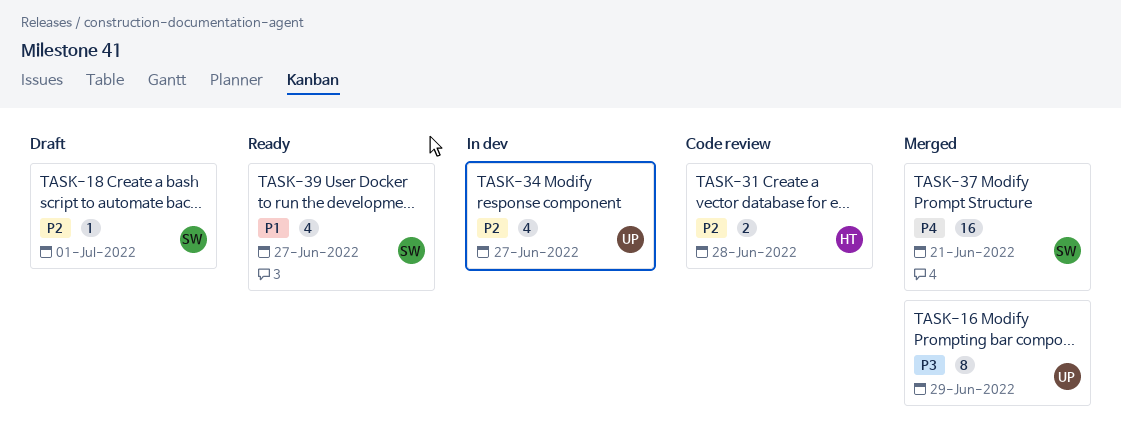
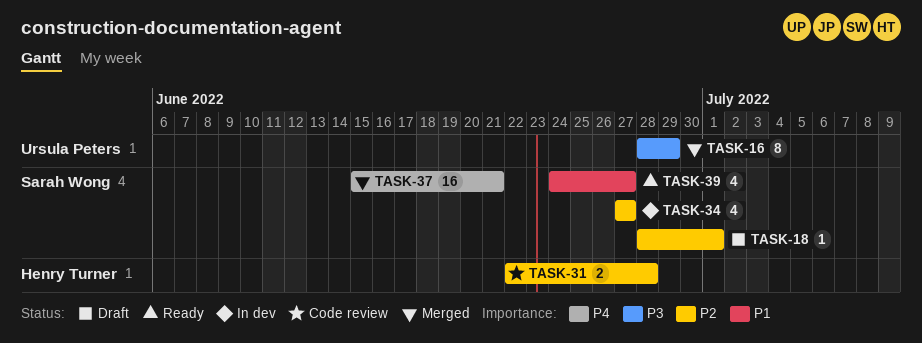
TASK-34, owner: Ursula Peters -> Sarah Wong

